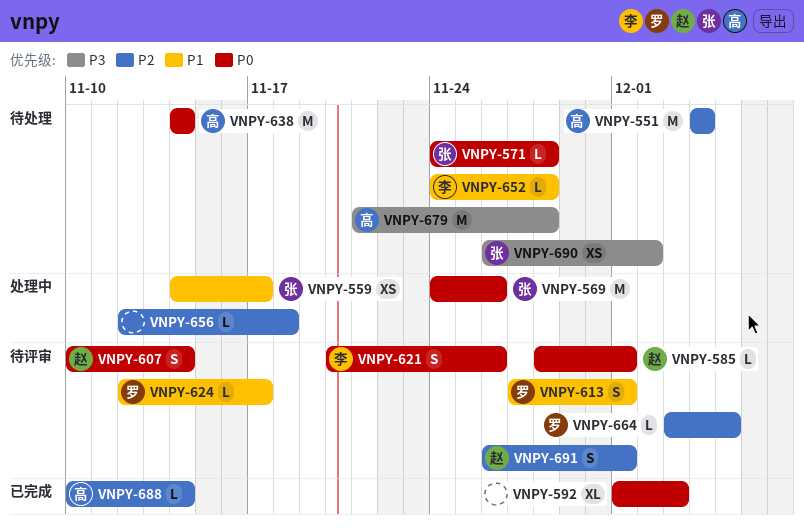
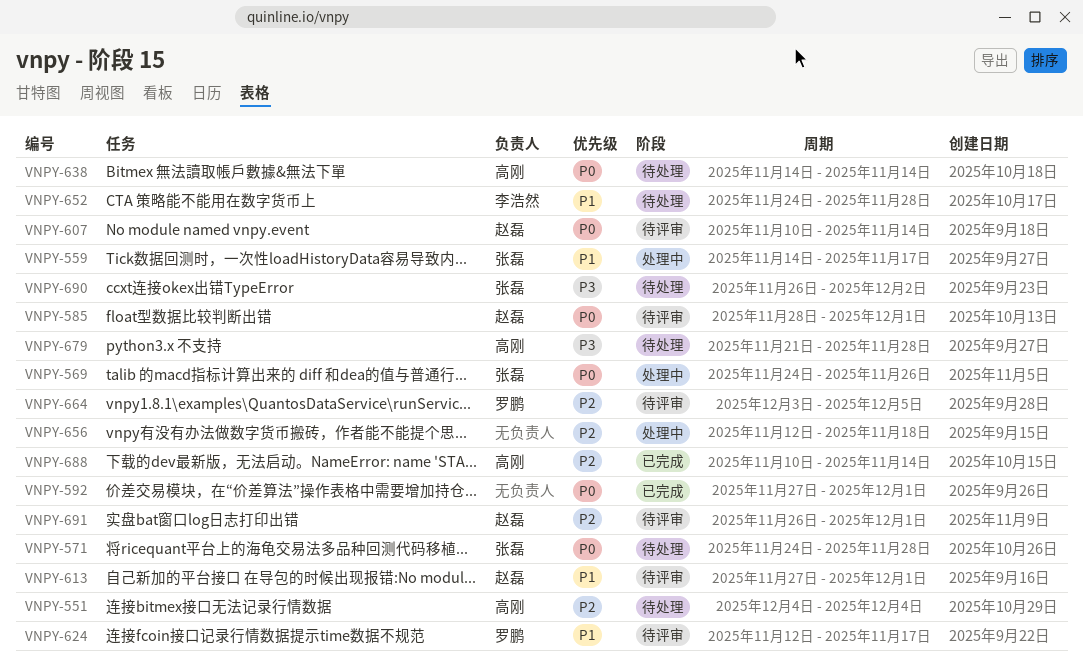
VNPY-592, start: Dec 1 -> Nov 27
VNPY-592, due: Dec 3 -> Dec 1
VNPY-613, owner: 罗鹏 -> 赵磊
VNPY-621: present -> none

